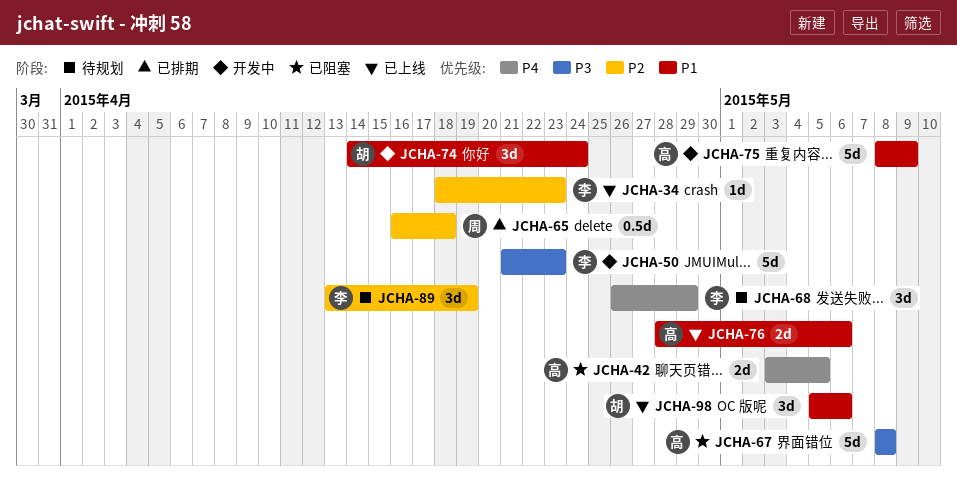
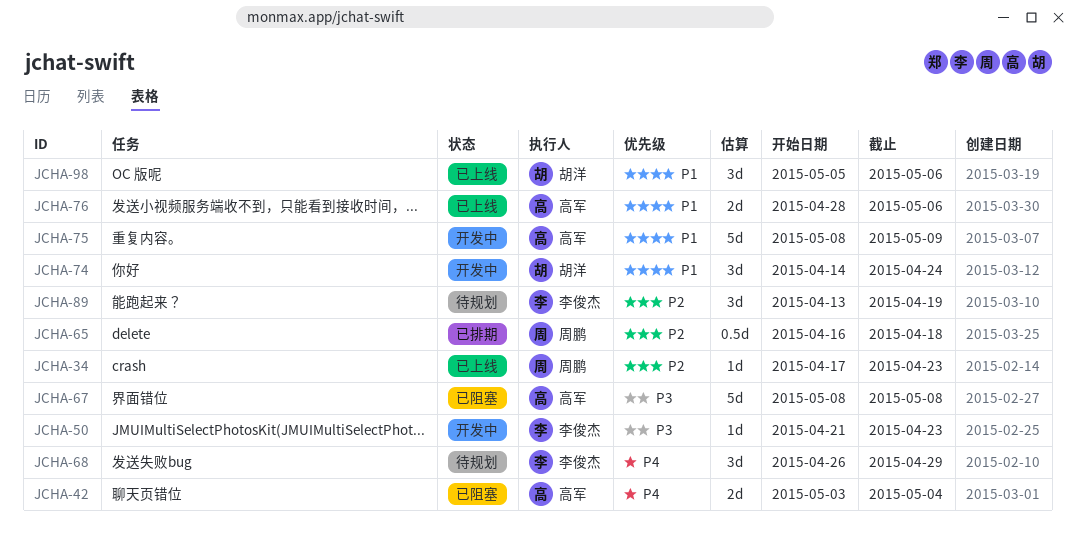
JCHA-34, owner: 李俊杰 -> 周鹏
JCHA-34, start: Apr 18 -> Apr 17
JCHA-42, due: May 5 -> May 4
JCHA-50, estimate: 5d -> 1d

